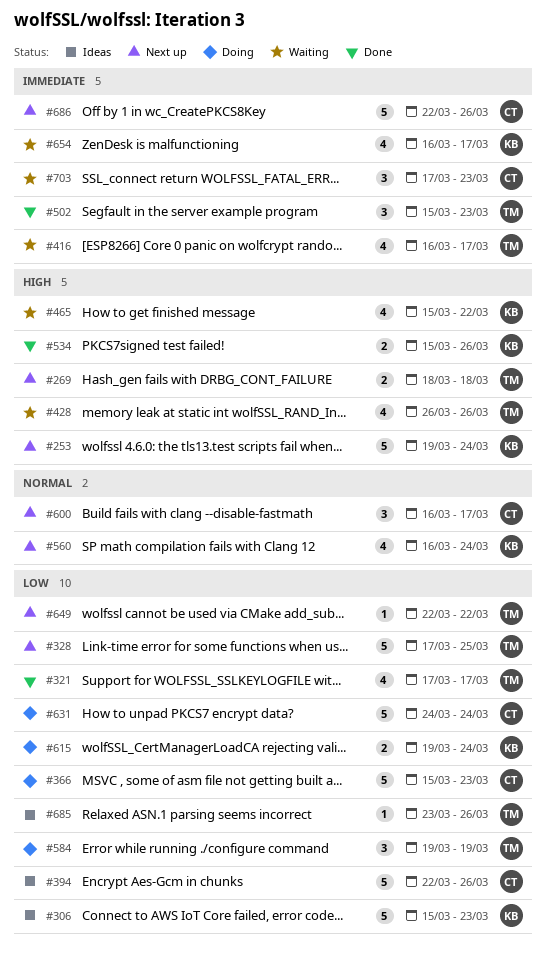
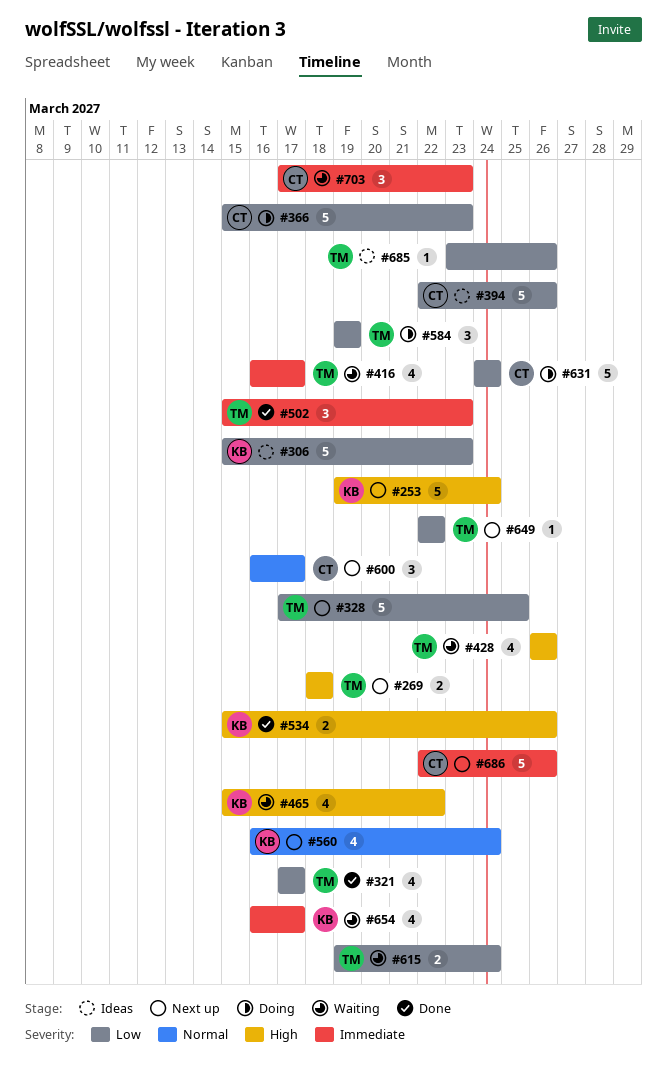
#615, status: Doing -> Waiting
#615, owner: KB -> TM

